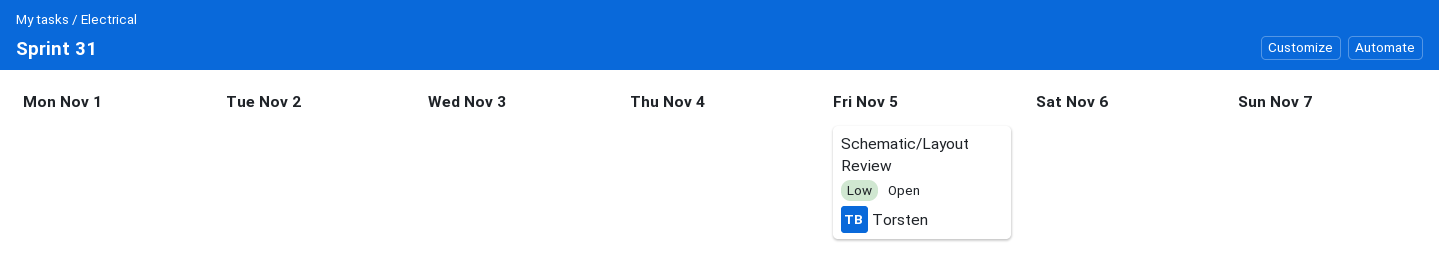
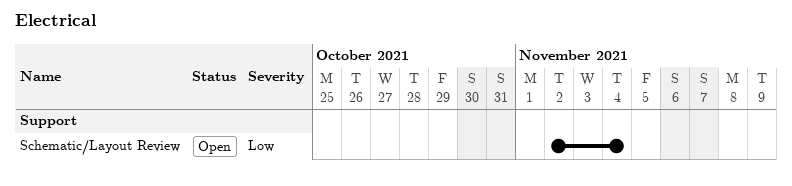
Schematic/Layout Review, due: Nov 5 -> Nov 4

